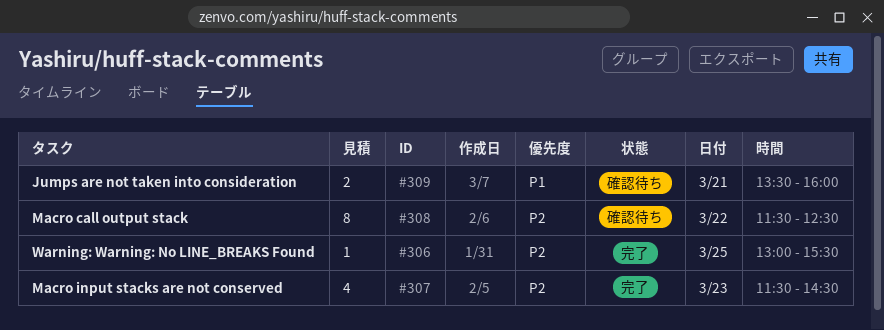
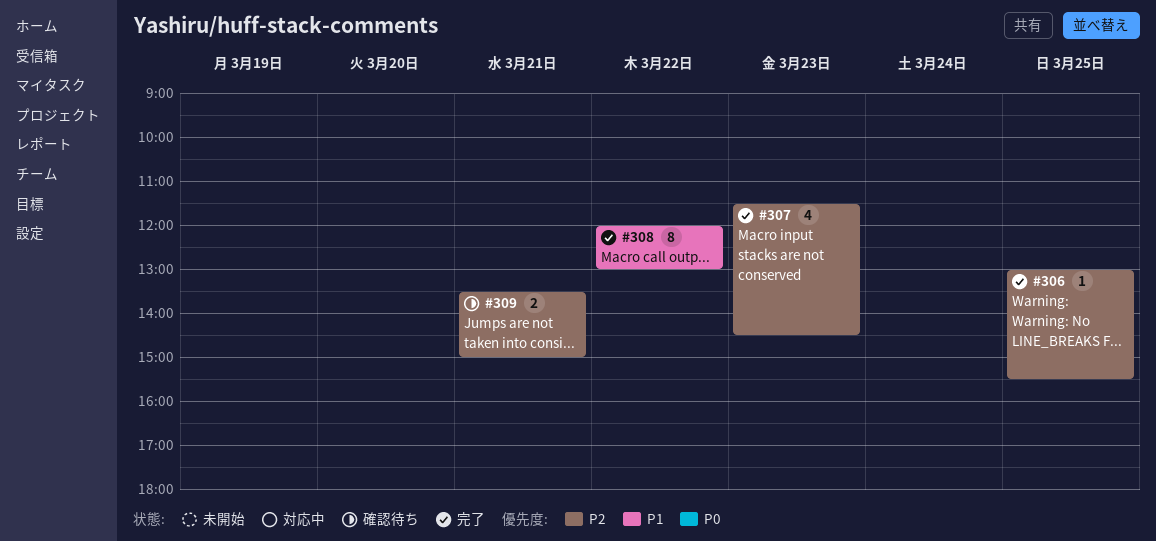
#308, status: 確認待ち -> 完了
#308, priority: P2 -> P1
#308, begins: 11:30 -> 12:00
#308, ends: 12:30 -> 13:00
#309, priority: P1 -> P2
#309, ends: 16:00 -> 15:00

